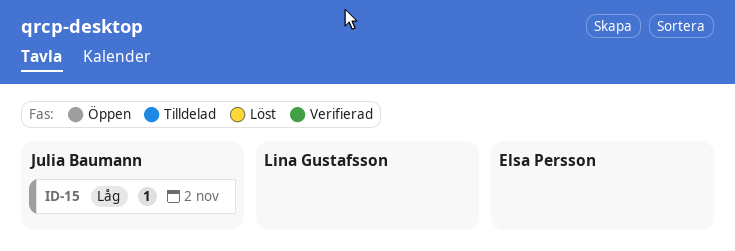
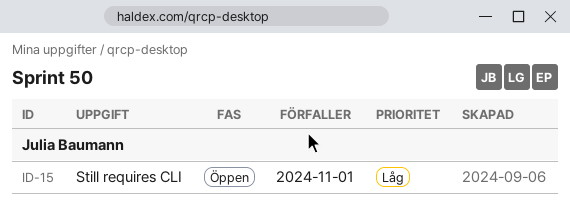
ID-15, due: Nov 2 -> Nov 1

